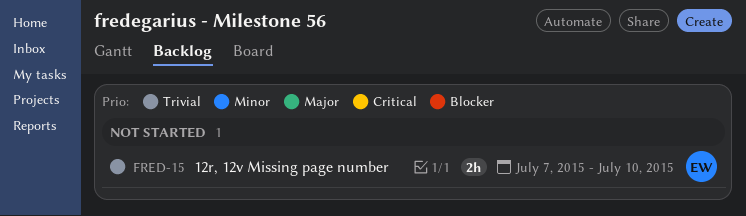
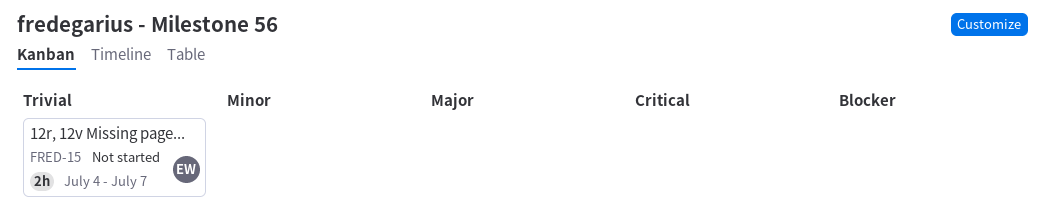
FRED-15, start: Jul 7 -> Jul 4
FRED-15, due: Jul 10 -> Jul 7

